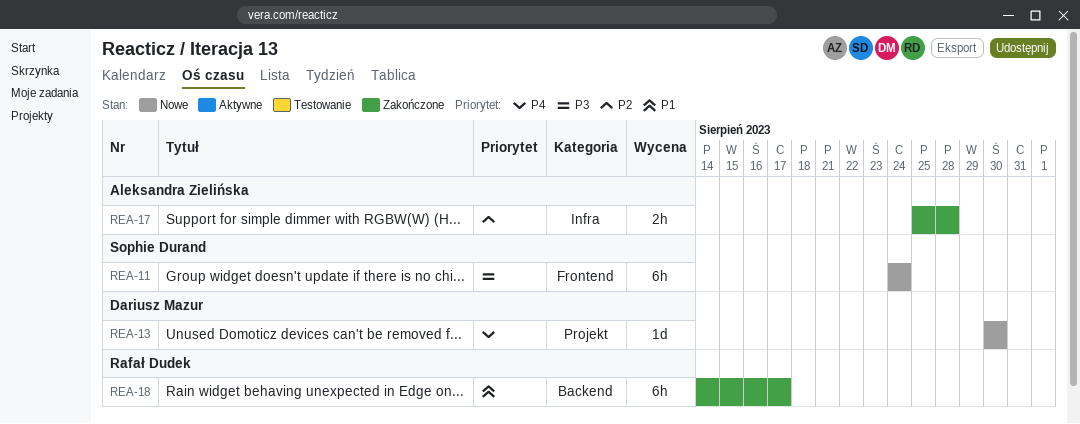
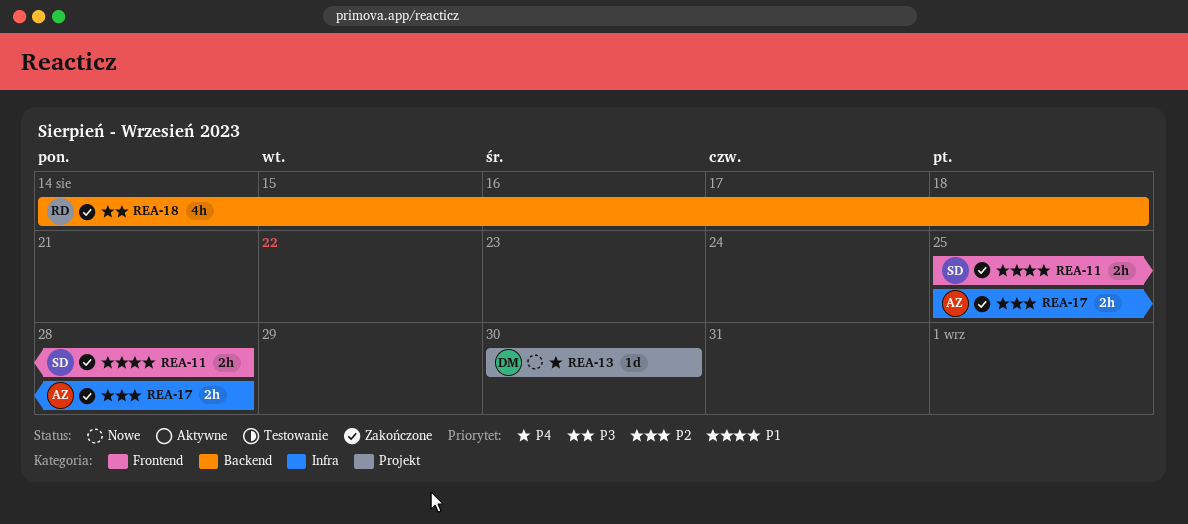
REA-11, status: Nowe -> Zakończone
REA-11, priority: P3 -> P1
REA-11, estimate: 6h -> 2h
REA-11, start: Aug 24 -> Aug 25
REA-11, due: Aug 24 -> Aug 28
REA-18, priority: P1 -> P3
REA-18, estimate: 6h -> 4h
REA-18, due: Aug 17 -> Aug 18

